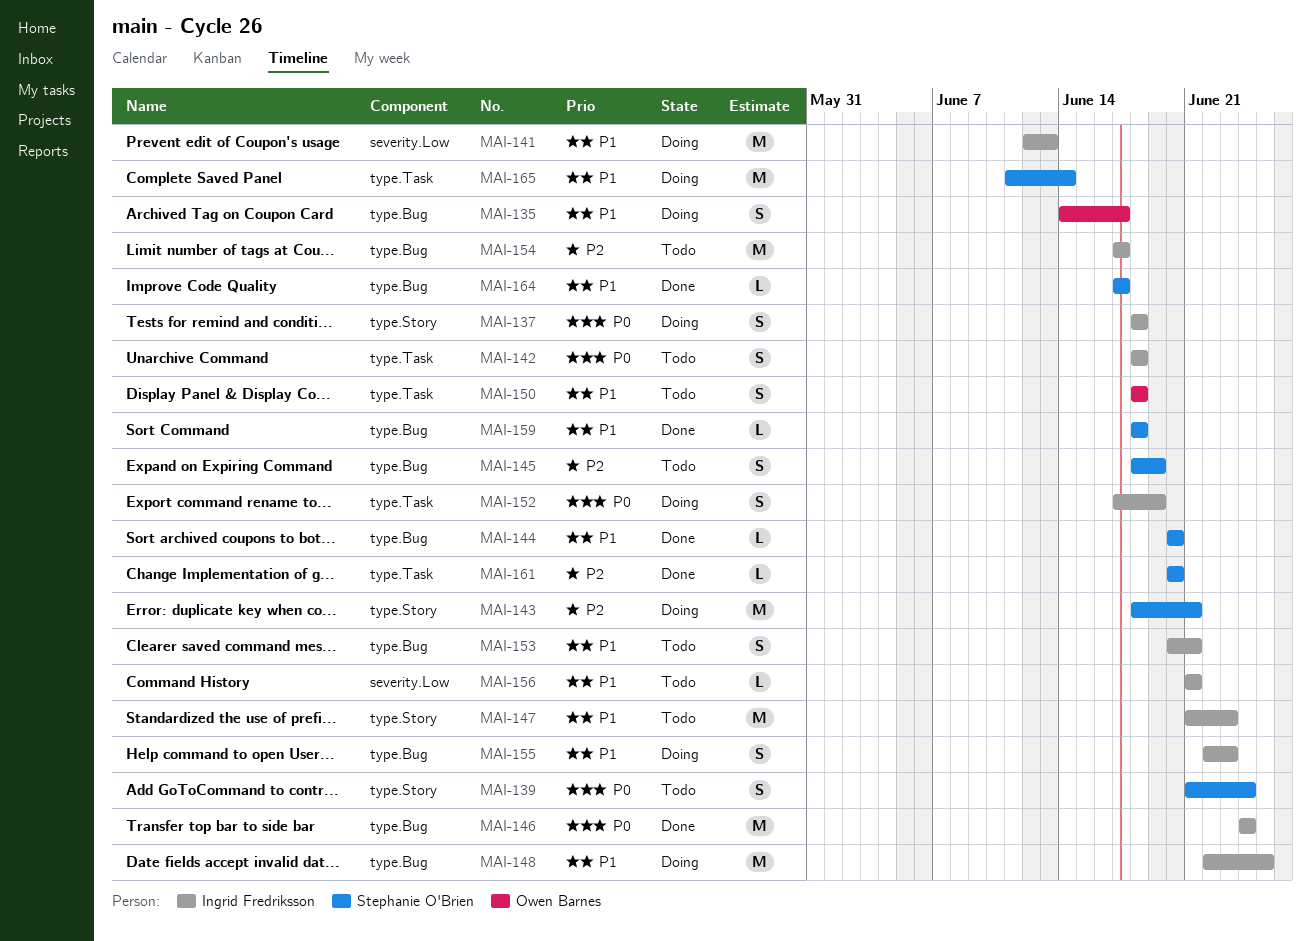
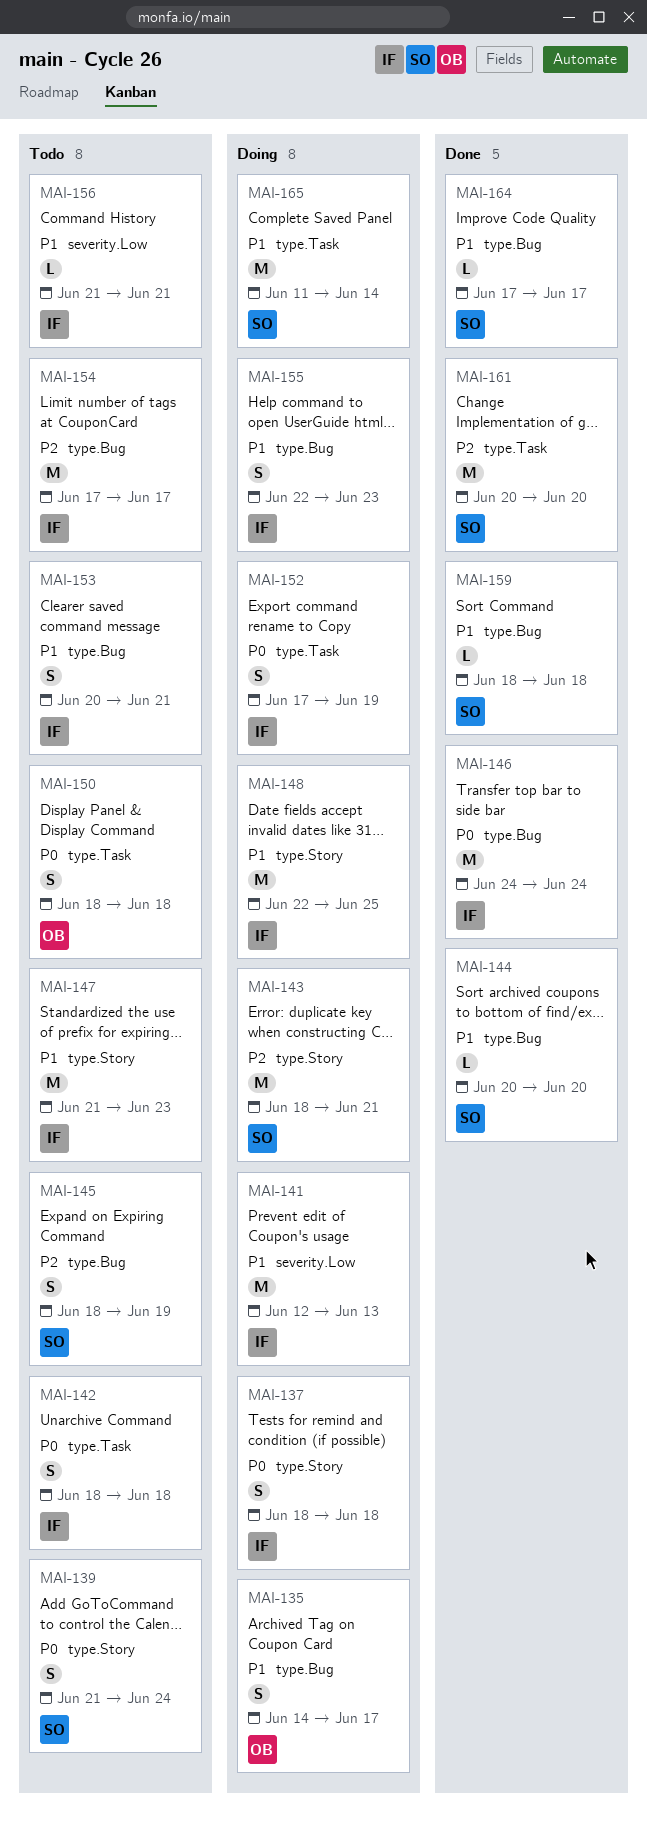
MAI-148, label: type.Bug -> type.Story
MAI-150, priority: P1 -> P0
MAI-161, estimate: L -> M

